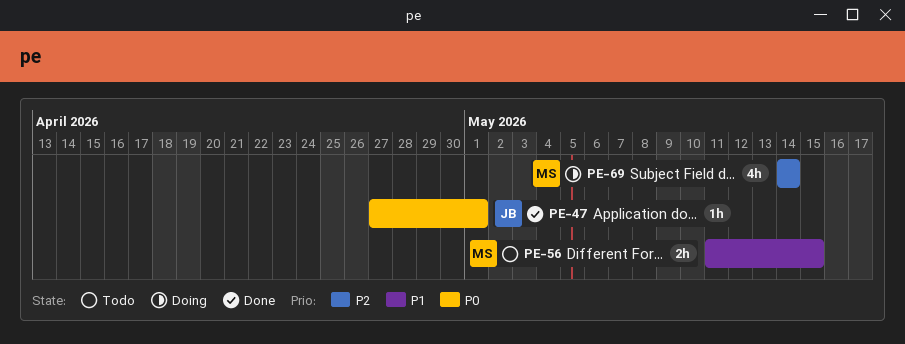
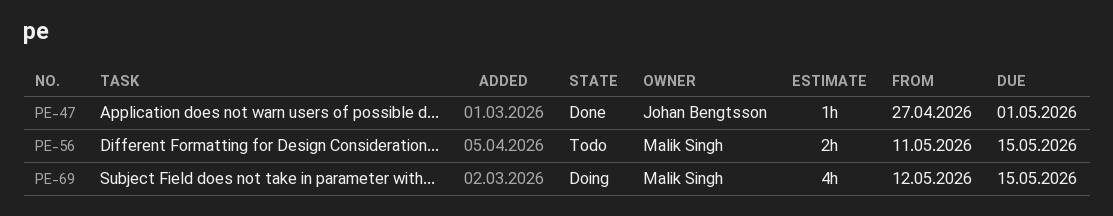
PE-69, start: May 14 -> May 12
PE-69, due: May 14 -> May 15

